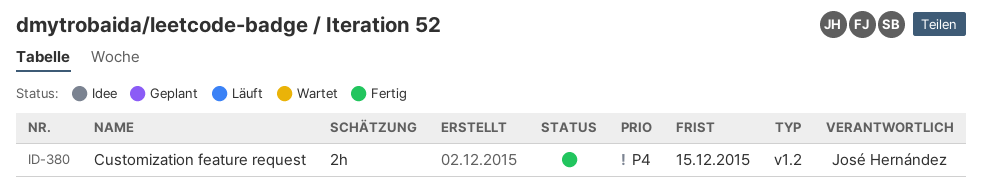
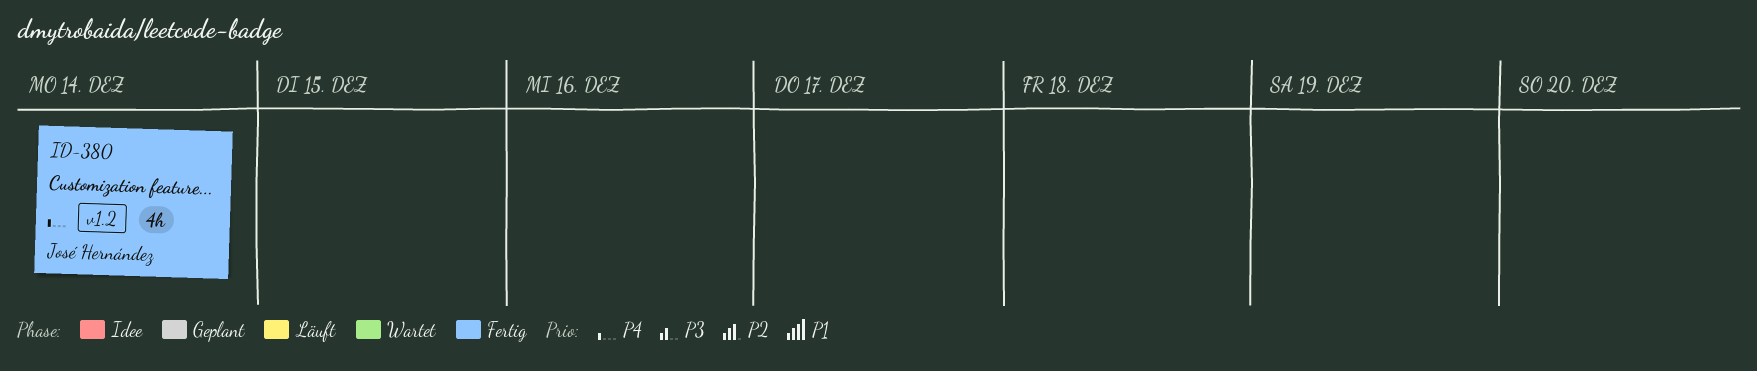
ID-380, estimate: 2h -> 4h
ID-380, due: Dec 15 -> Dec 14

